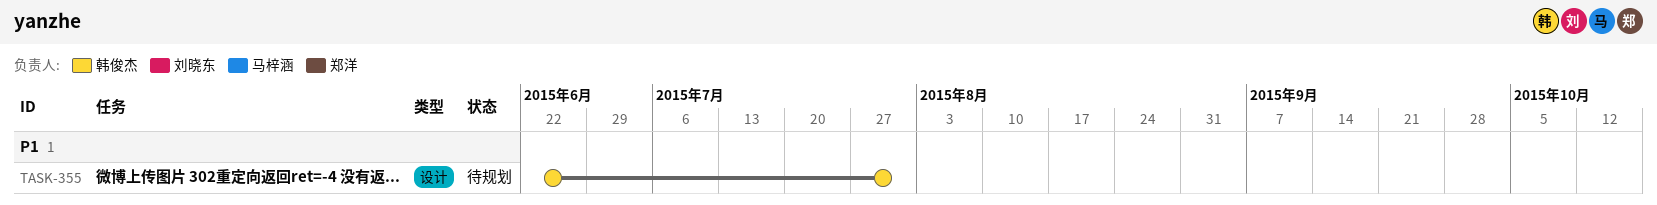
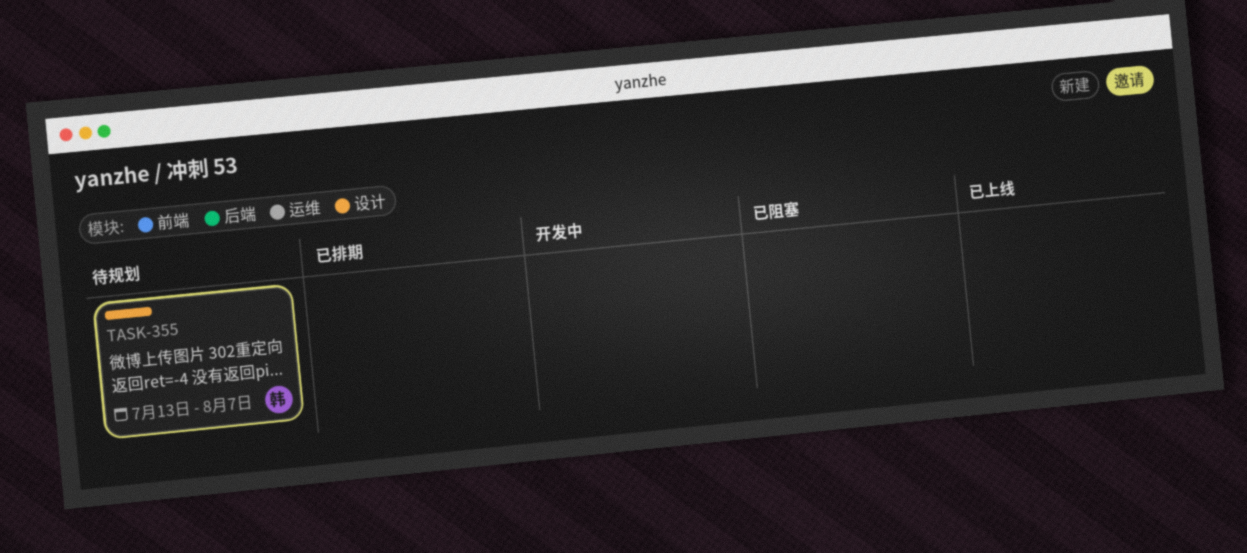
TASK-355, start: Jun 22 -> Jul 13
TASK-355, due: Jul 31 -> Aug 7

